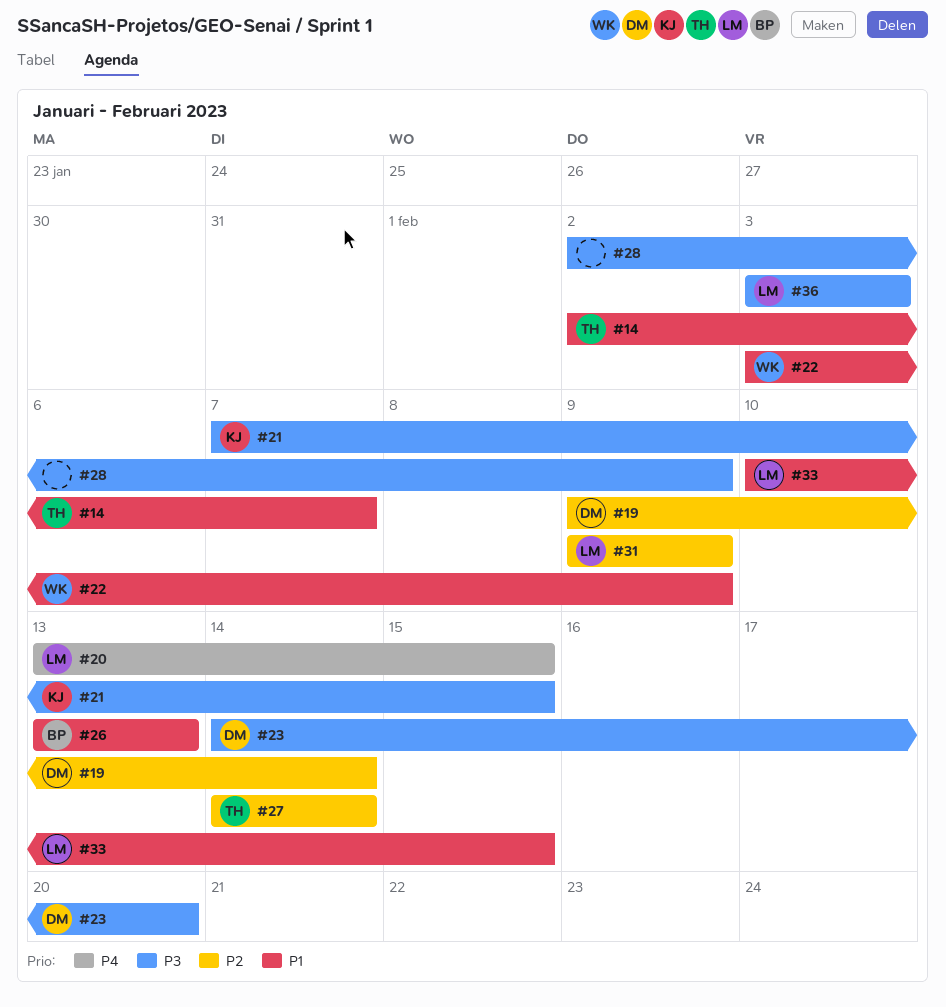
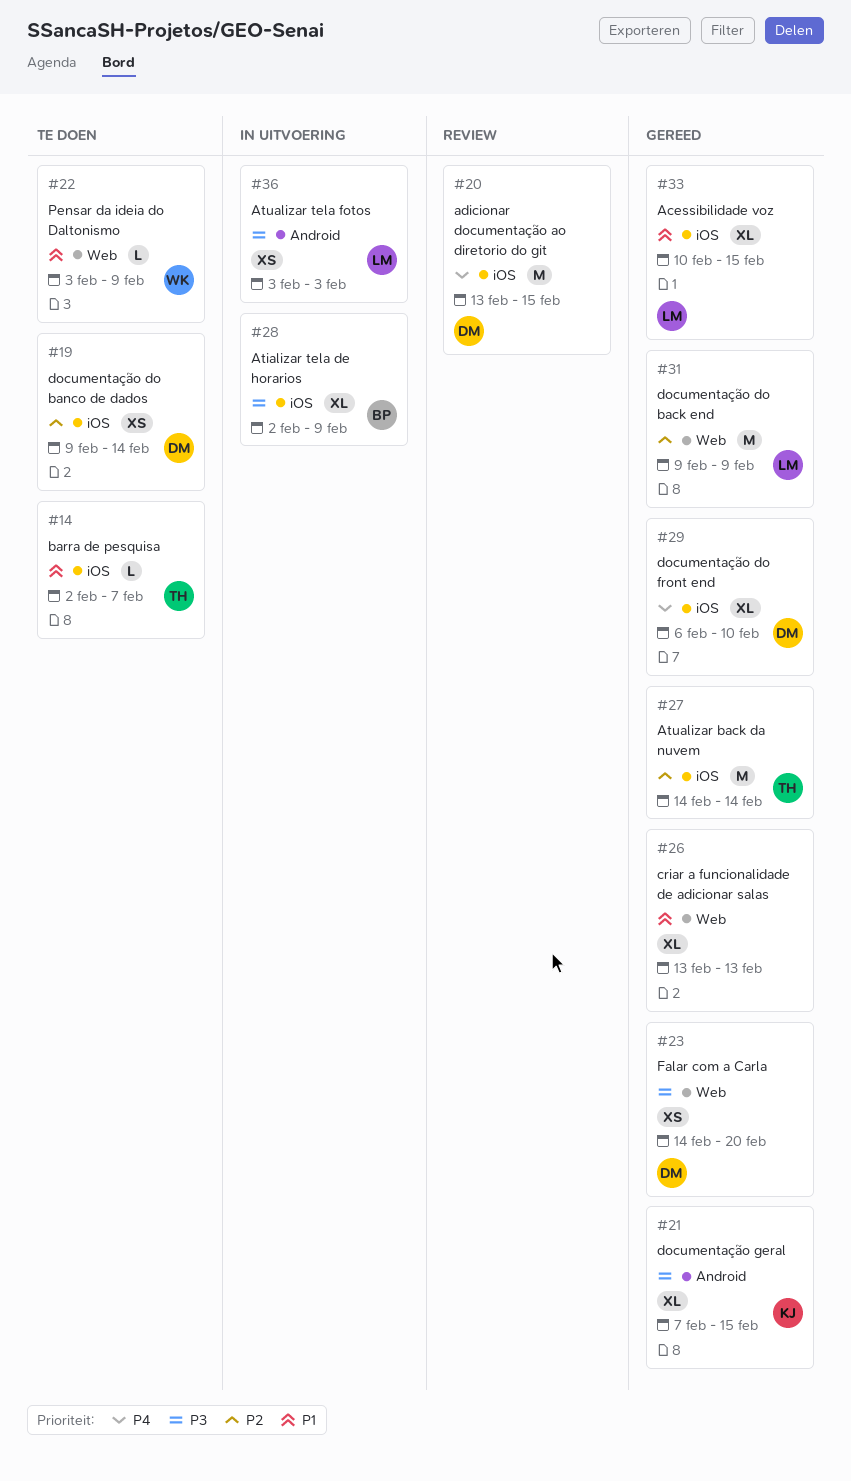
#20, owner: LM -> DM
#26, owner: BP -> none
#28, owner: none -> BP
#29: none -> present

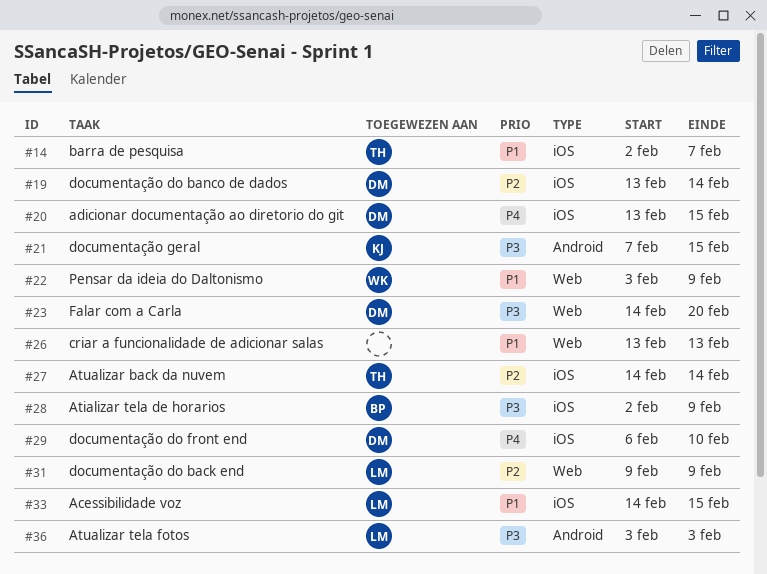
#19, start: Feb 9 -> Feb 13
#33, start: Feb 10 -> Feb 14

